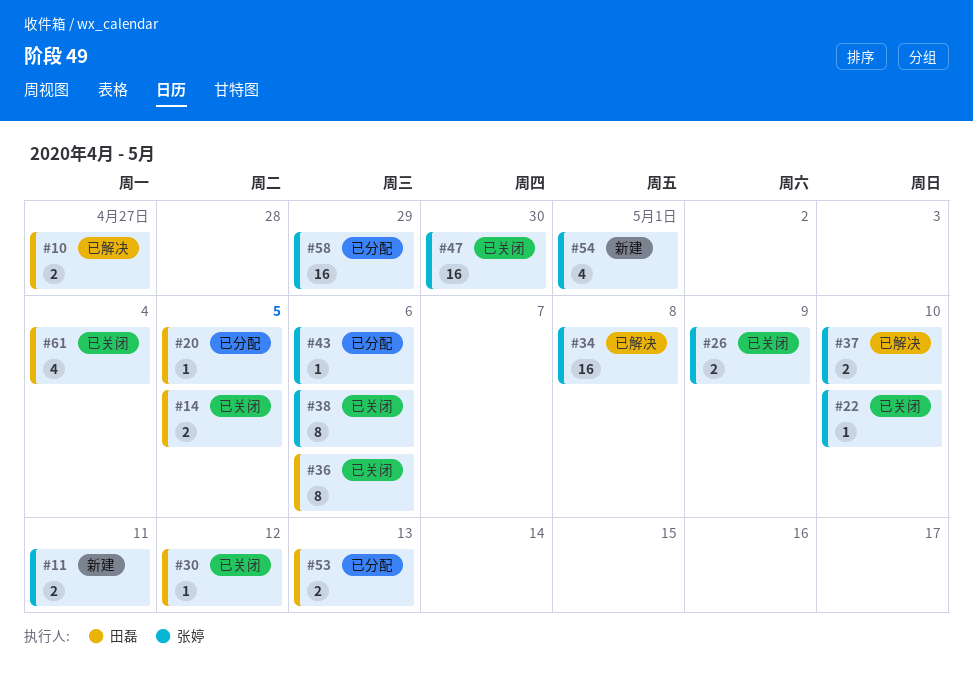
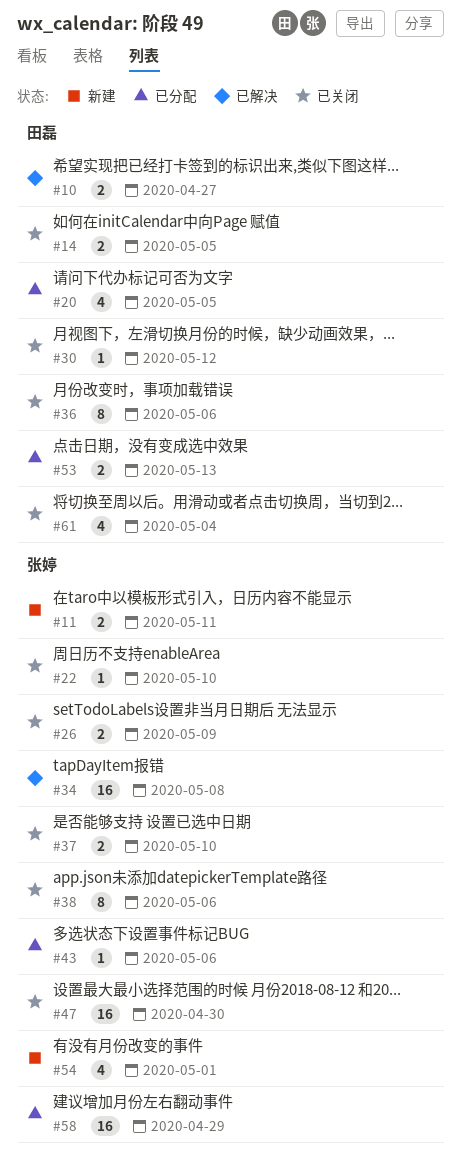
#20, estimate: 1 -> 4
#37, status: 已解决 -> 已关闭

